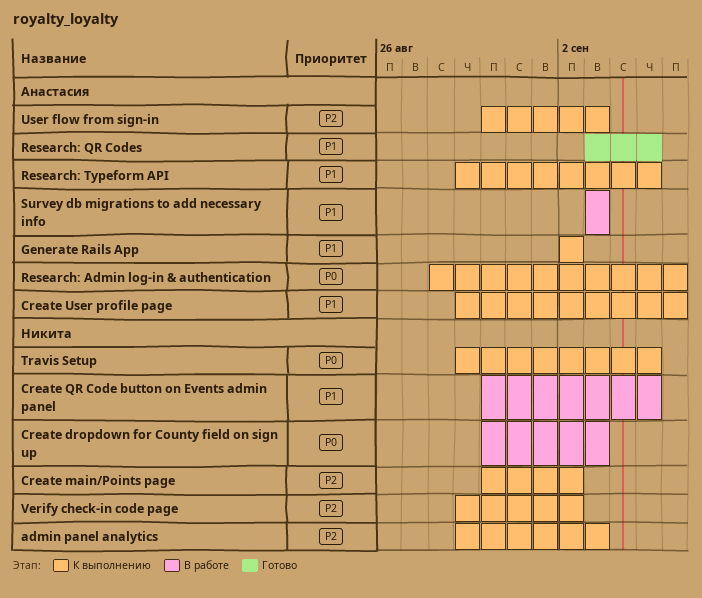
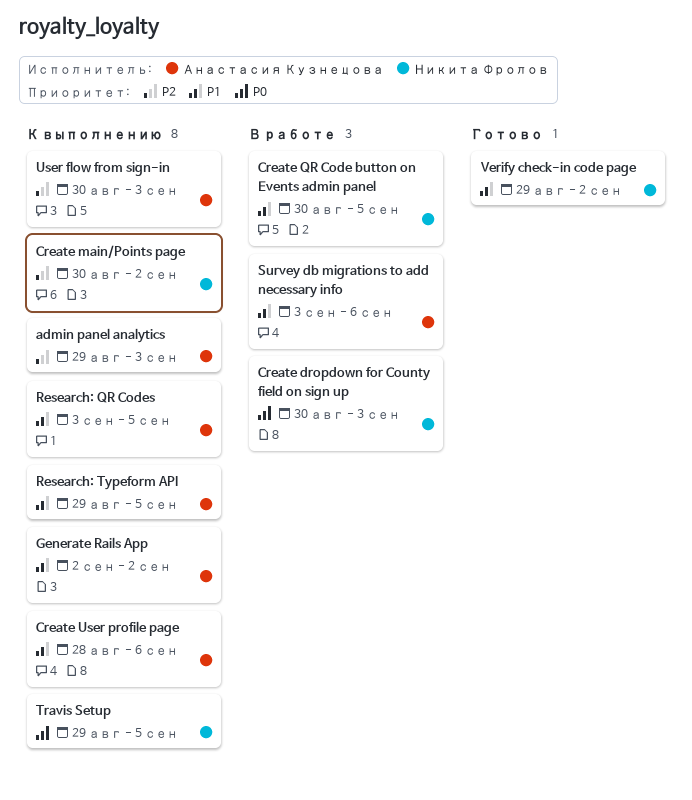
admin panel analytics, owner: Никита Фролов -> Анастасия Кузнецова
Create User profile page, start: Aug 29 -> Aug 28
Research: Admin log-in & authentication: present -> none
Research: QR Codes, status: Готово -> К выполнению
Survey db migrations to add necessary info, due: Sep 3 -> Sep 6
Verify check-in code page, status: К выполнению -> Готово
Verify check-in code page, priority: P2 -> P1

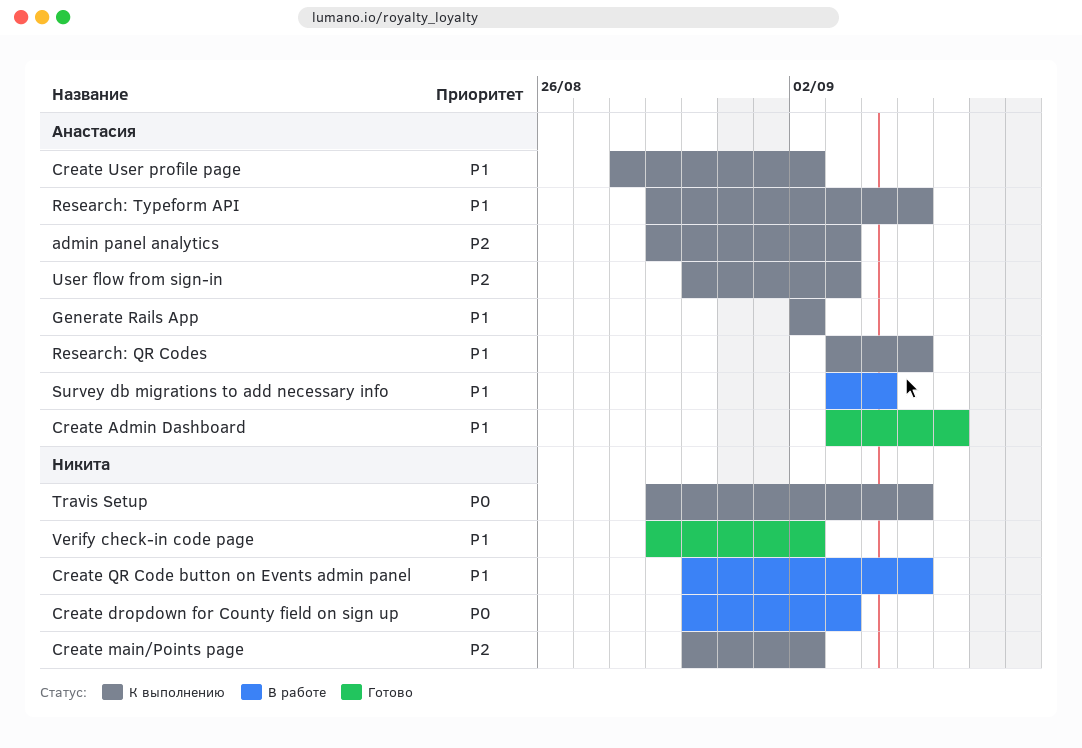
Create Admin Dashboard: none -> present
Create User profile page, due: Sep 6 -> Sep 2
Survey db migrations to add necessary info, due: Sep 6 -> Sep 4

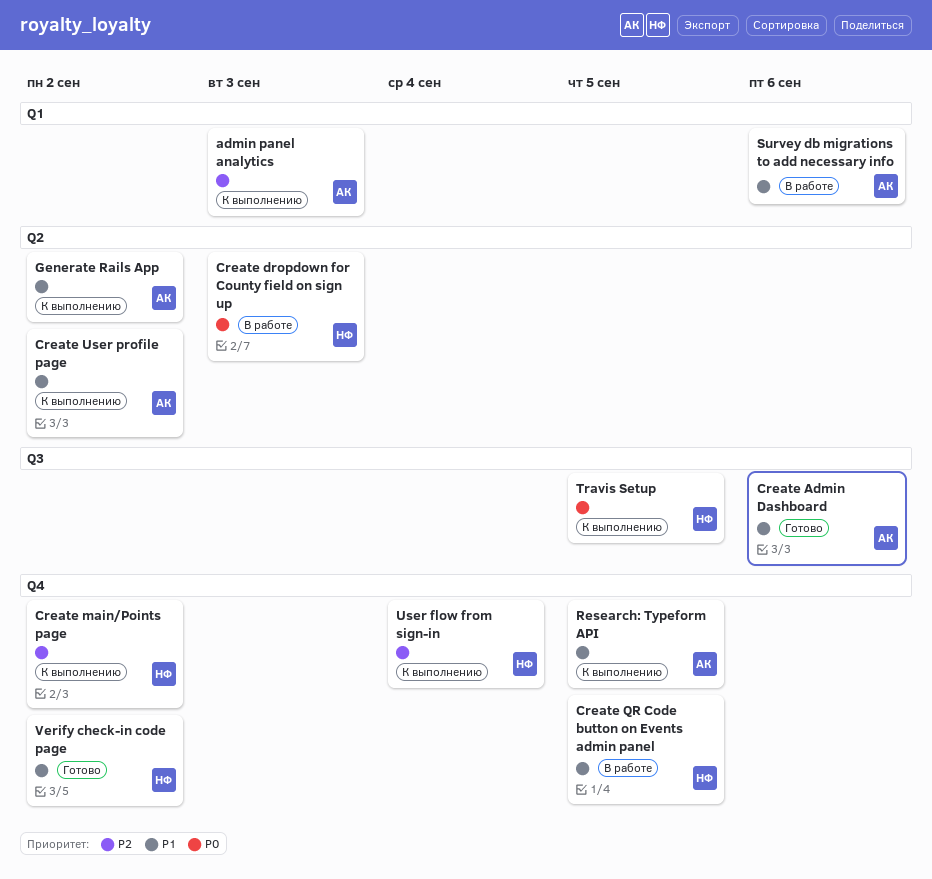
Research: QR Codes: present -> none
Survey db migrations to add necessary info, due: Sep 4 -> Sep 6
User flow from sign-in, owner: Анастасия -> Никита
User flow from sign-in, due: Sep 3 -> Sep 4

